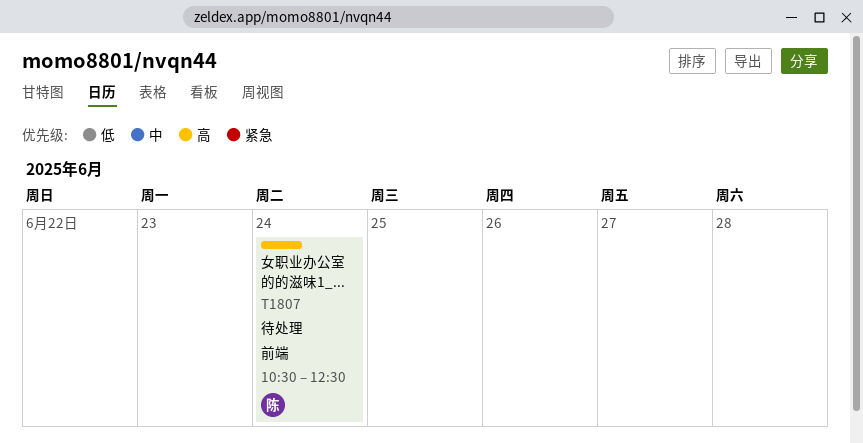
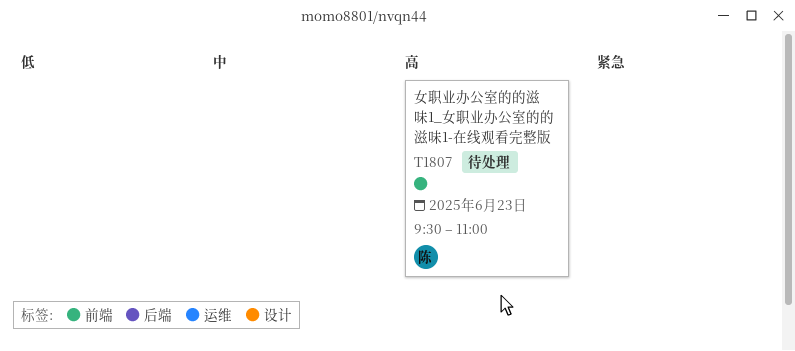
T1807, day: Jun 24 -> Jun 23
T1807, begins: 10:30 -> 09:30
T1807, ends: 12:30 -> 11:00

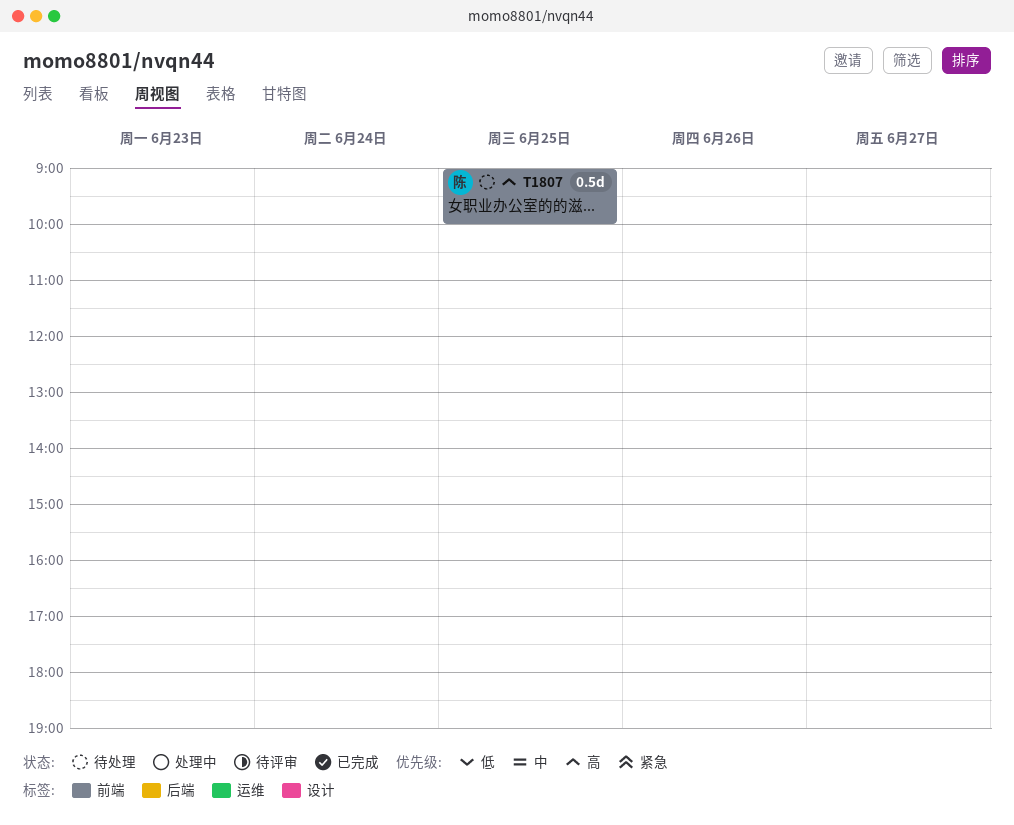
T1807, day: Jun 23 -> Jun 25
T1807, begins: 09:30 -> 09:00
T1807, ends: 11:00 -> 10:00

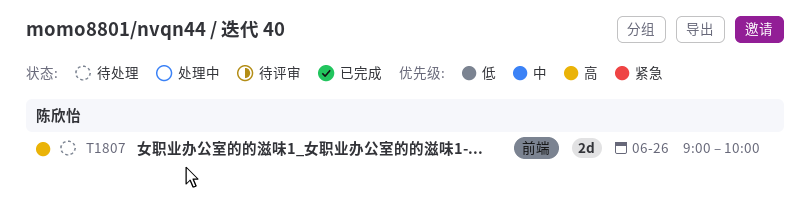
T1807, estimate: 0.5d -> 2d
T1807, day: Jun 25 -> Jun 26

